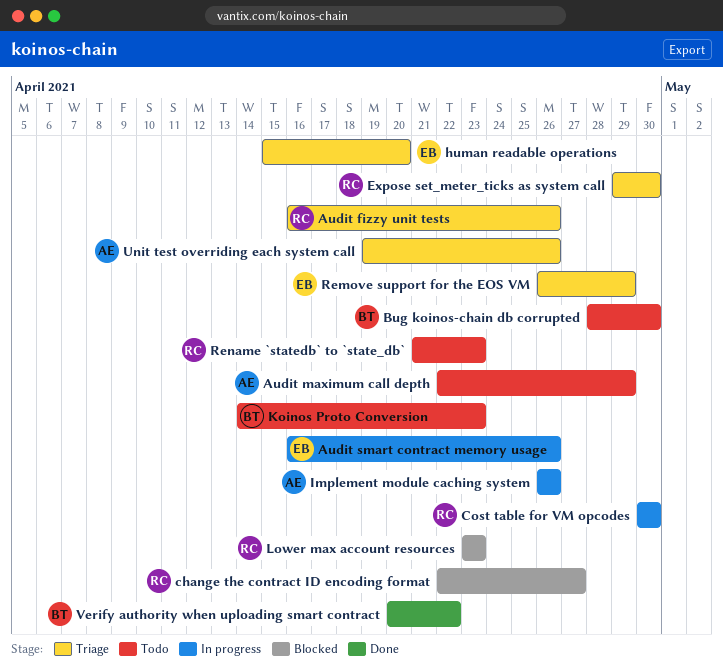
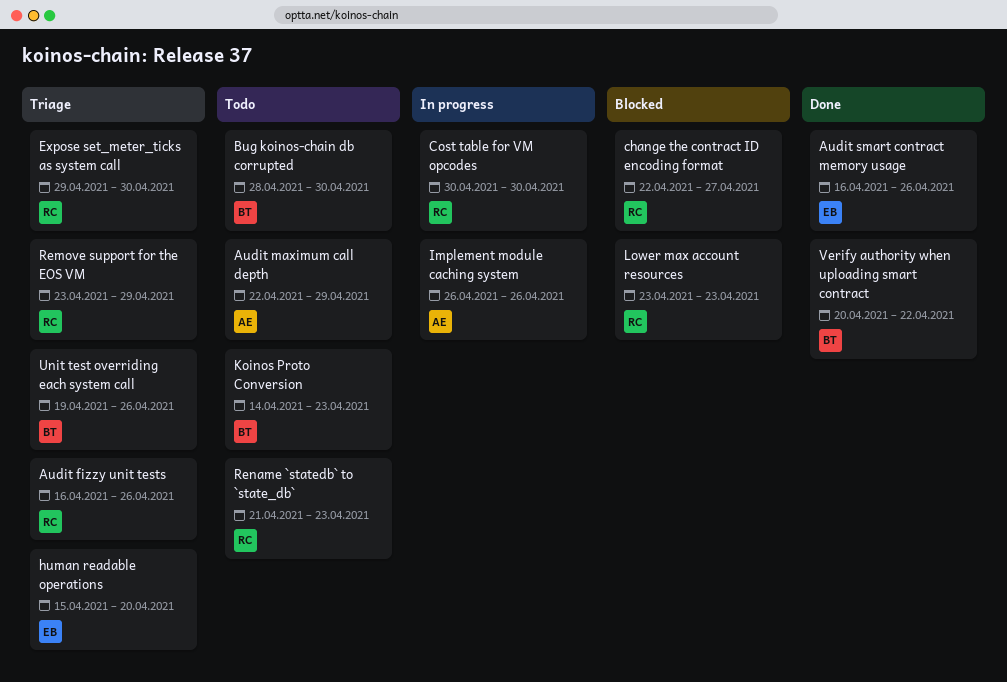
Audit smart contract memory usage, status: In progress -> Done
Remove support for the EOS VM, owner: EB -> RC
Remove support for the EOS VM, start: Apr 26 -> Apr 23
Unit test overriding each system call, owner: AE -> BT

